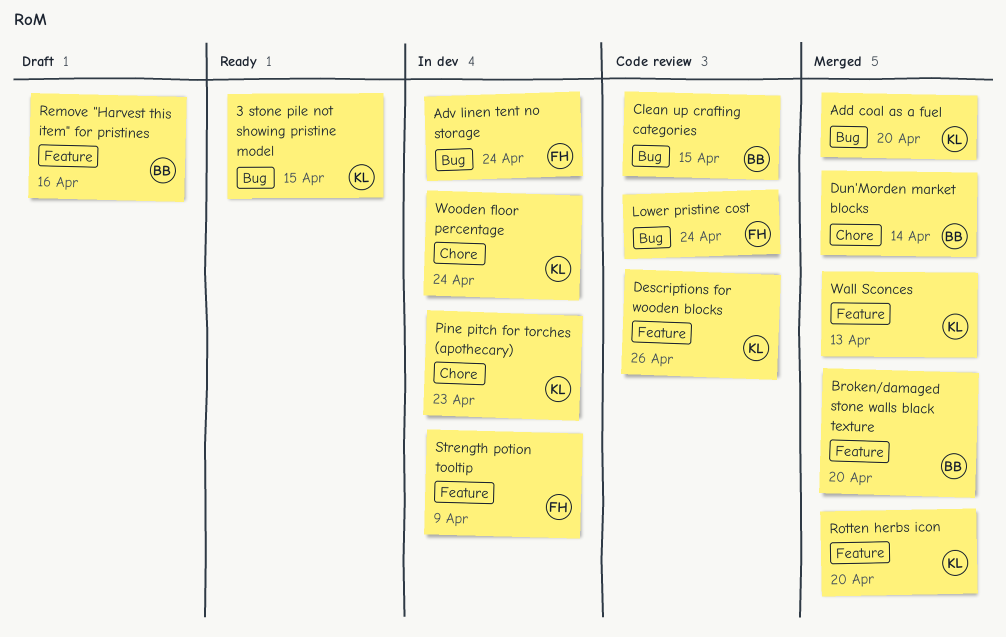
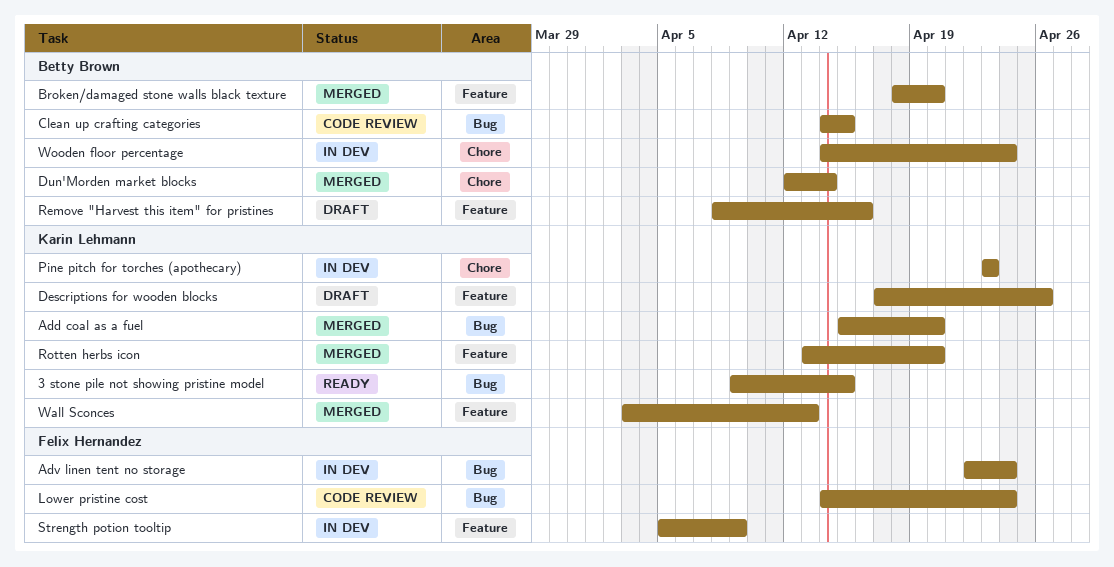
Descriptions for wooden blocks, status: Code review -> Draft
Wooden floor percentage, owner: Karin Lehmann -> Betty Brown

